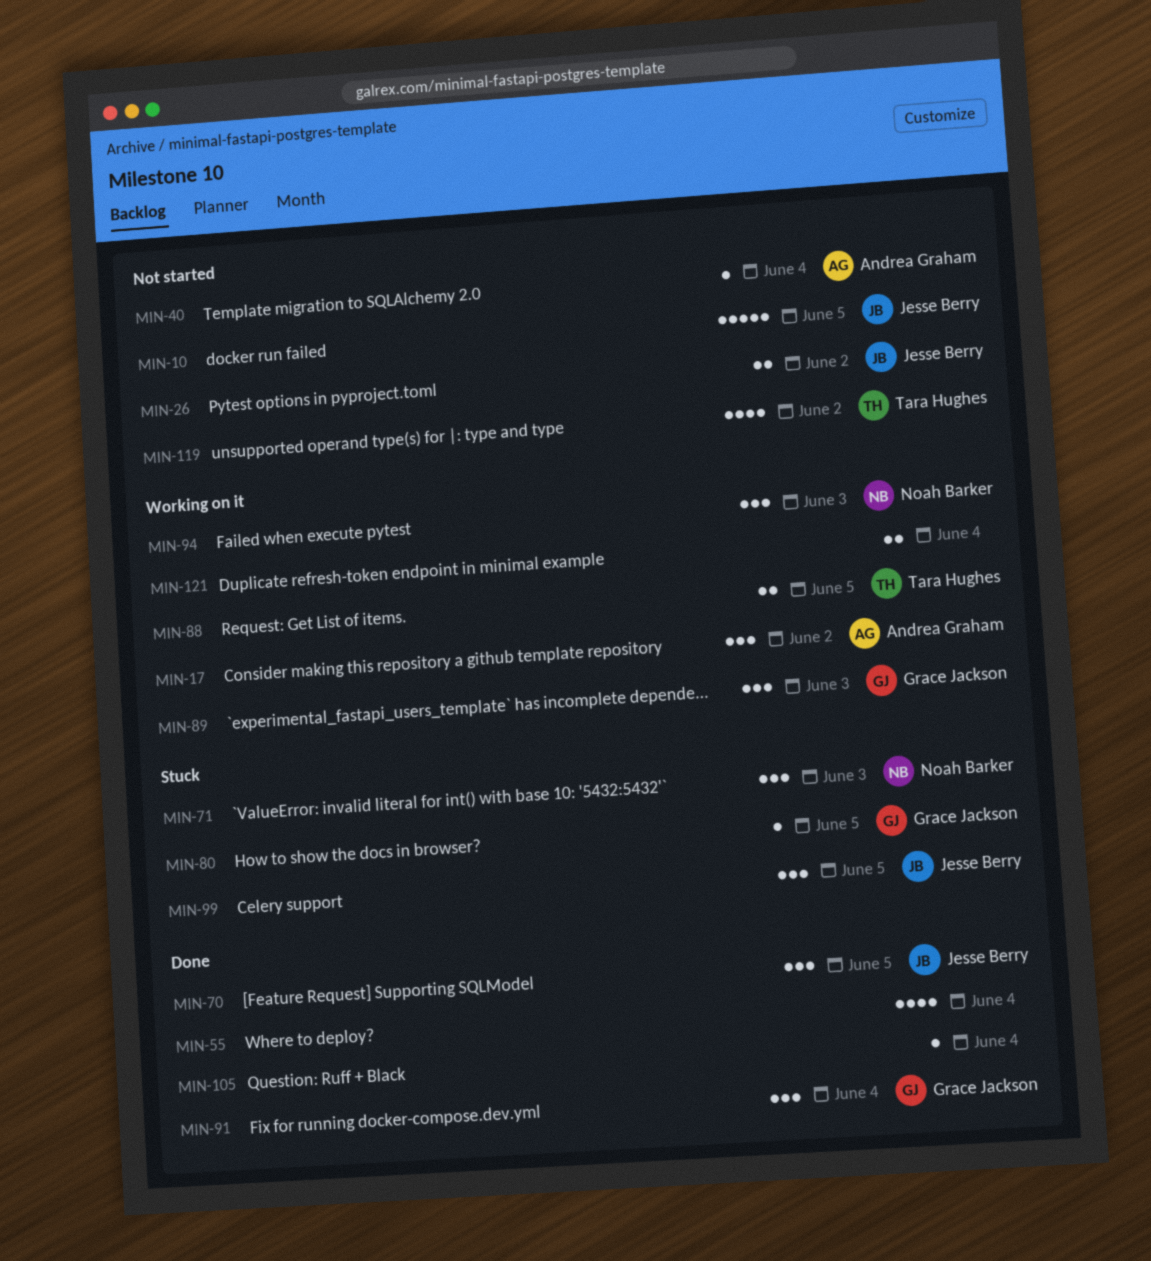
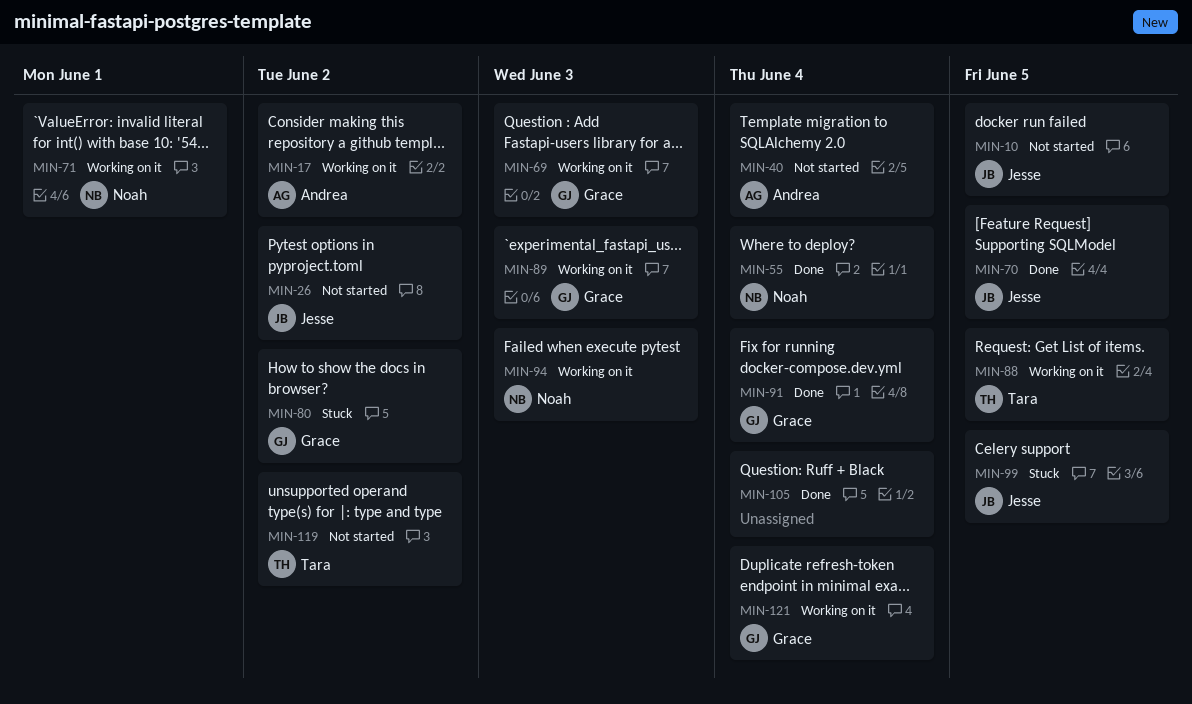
MIN-55, owner: none -> Noah Barker
MIN-69: none -> present
MIN-71, status: Stuck -> Working on it
MIN-71, due: Jun 3 -> Jun 1
MIN-80, due: Jun 5 -> Jun 2
MIN-121, owner: none -> Grace Jackson

